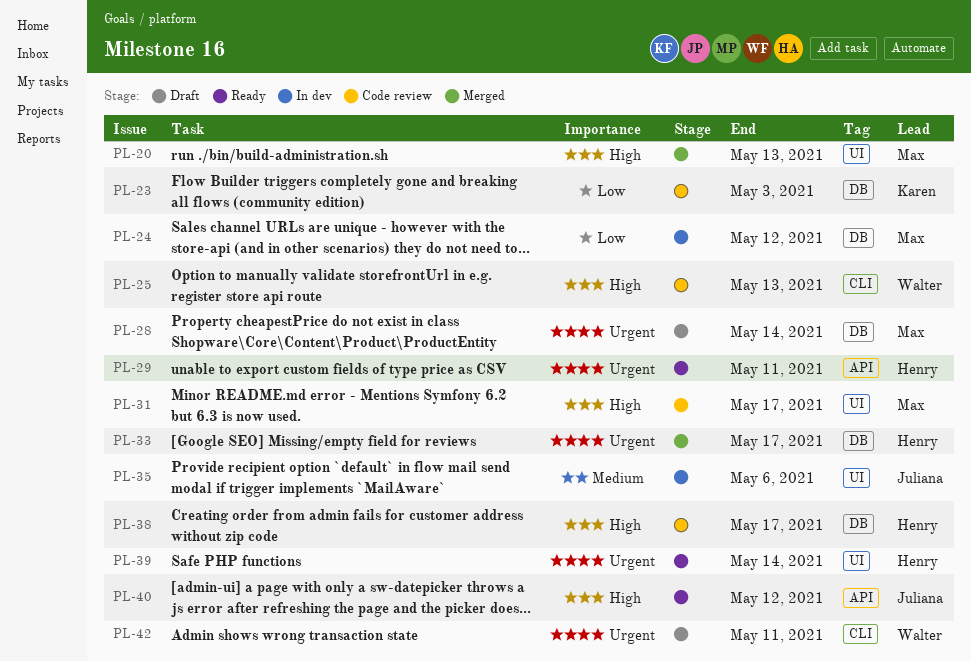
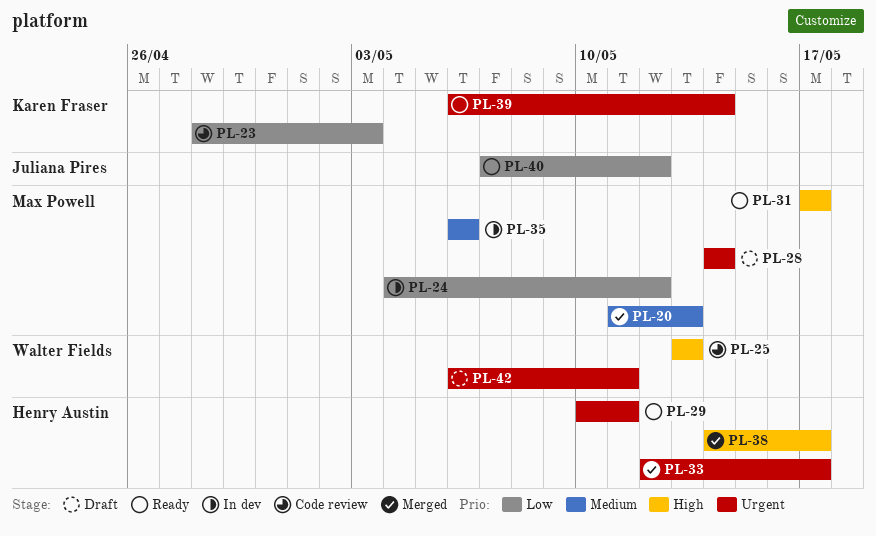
PL-20, priority: High -> Medium
PL-31, status: Code review -> Ready
PL-35, owner: Juliana Pires -> Max Powell
PL-38, status: Code review -> Merged
PL-39, owner: Henry Austin -> Karen Fraser
PL-40, priority: High -> Low

